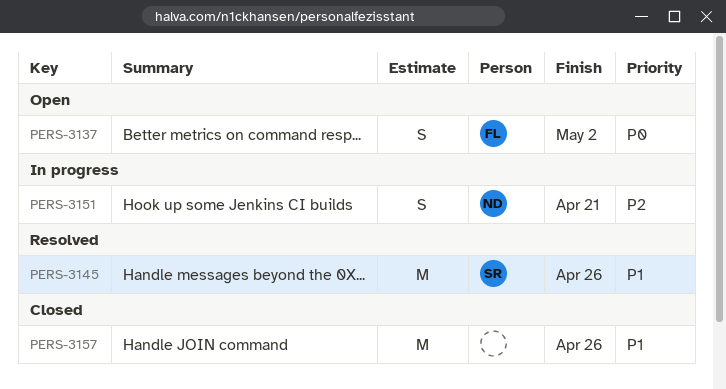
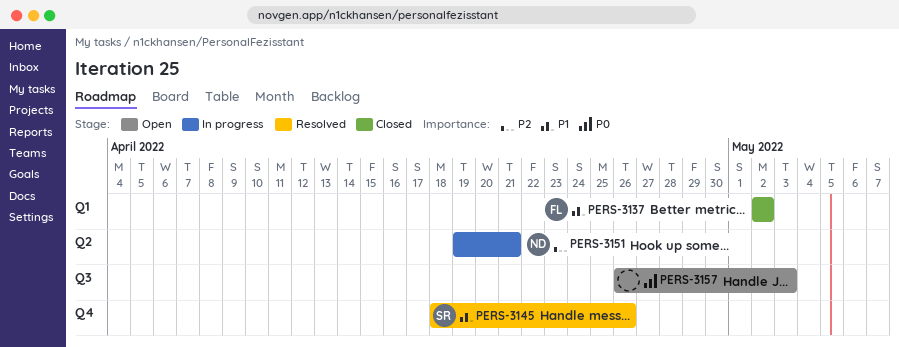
PERS-3137, status: Open -> Closed
PERS-3137, priority: P0 -> P1
PERS-3157, status: Closed -> Open
PERS-3157, priority: P1 -> P0
PERS-3157, due: Apr 26 -> May 3

